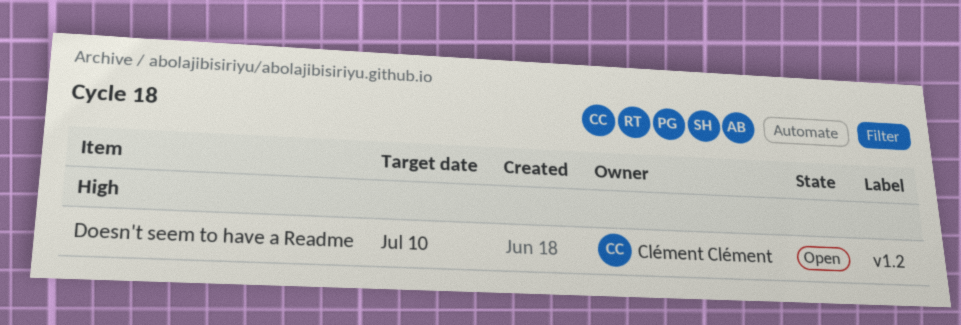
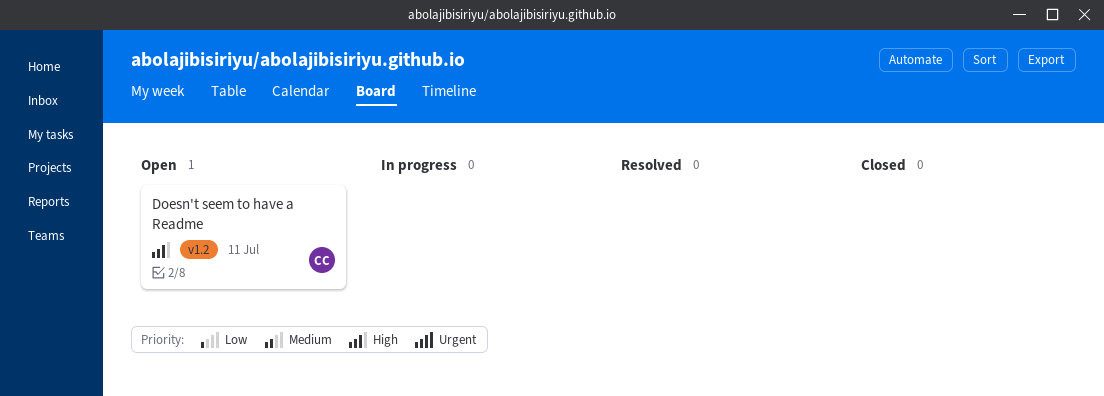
Doesn't seem to have a Readme, due: Jul 10 -> Jul 11

